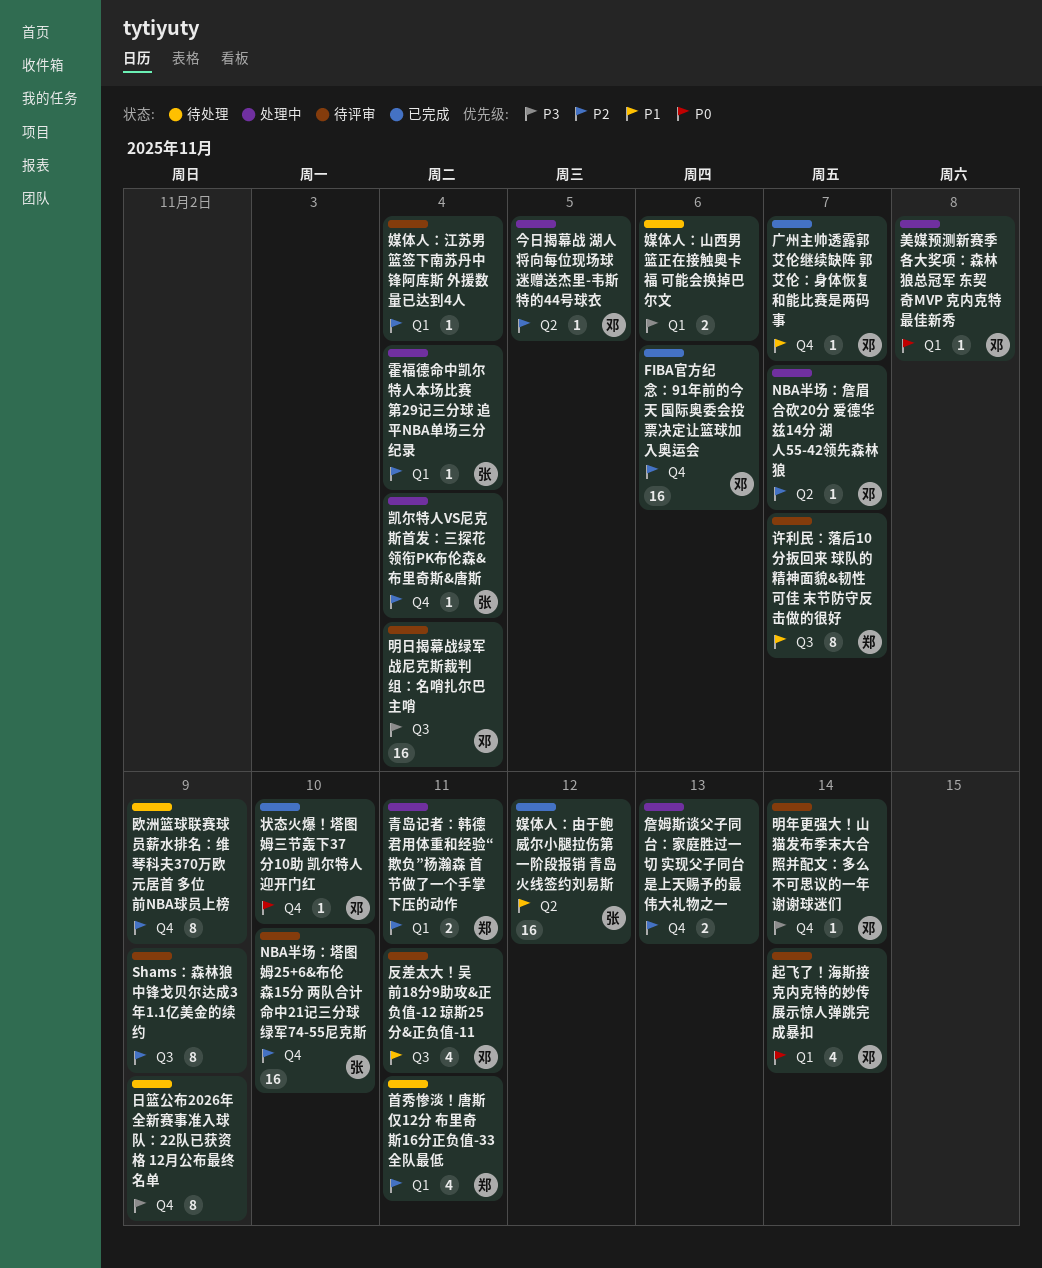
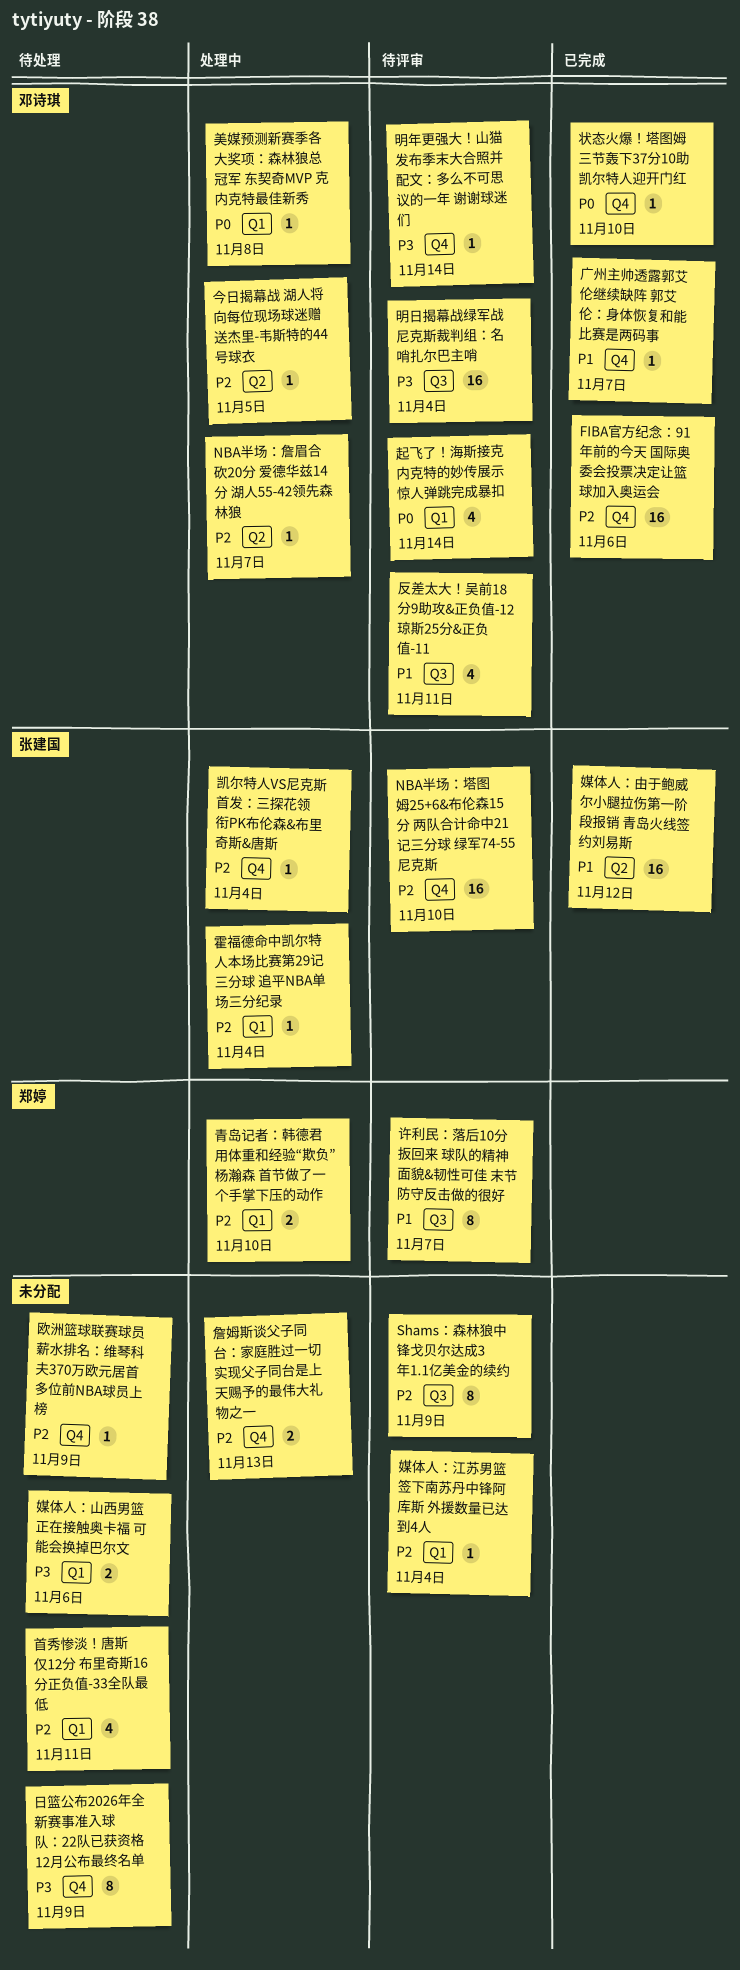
欧洲篮球联赛球员薪水排名：维琴科夫370万欧元居首 多位前NBA球员上榜, estimate: 8 -> 1
青岛记者：韩德君用体重和经验“欺负”杨瀚森 首节做了一个手掌下压的动作, due: Nov 11 -> Nov 10
首秀惨淡！唐斯仅12分 布里奇斯16分正负值-33全队最低, owner: 郑婷 -> none

